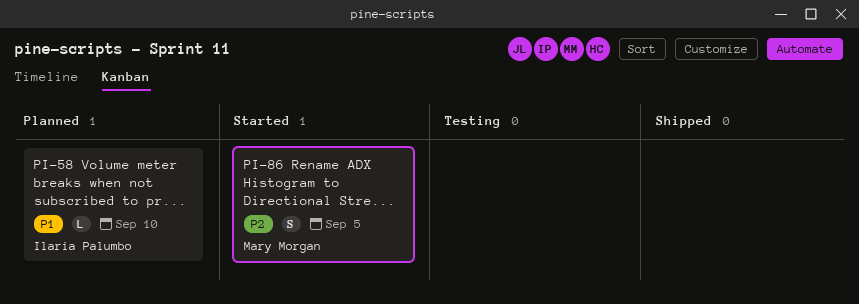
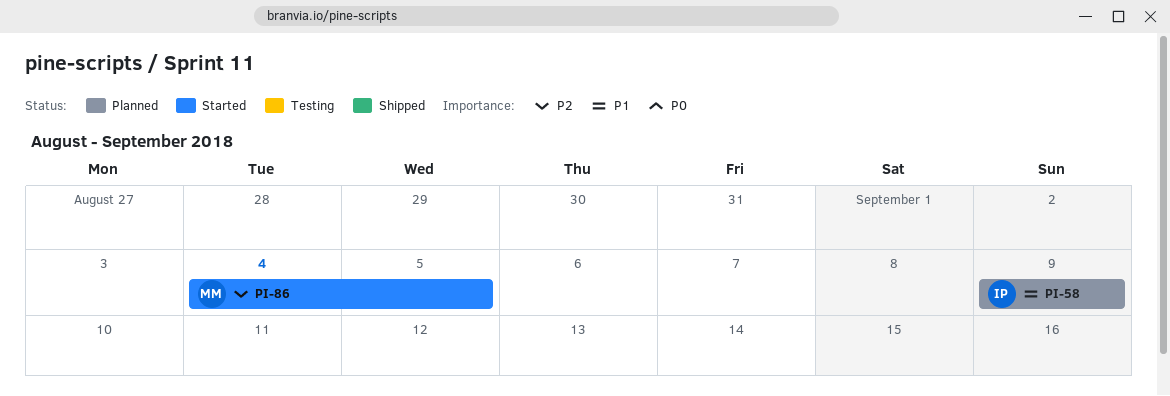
PI-58, due: Sep 10 -> Sep 9

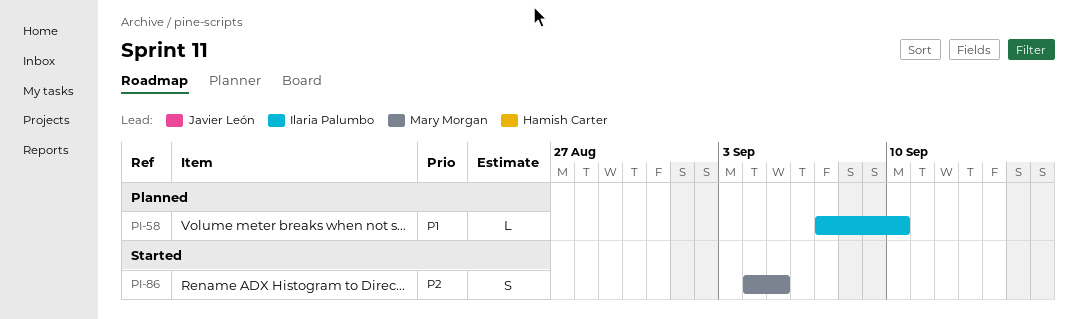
PI-58, start: Sep 9 -> Sep 7
PI-58, due: Sep 9 -> Sep 10

